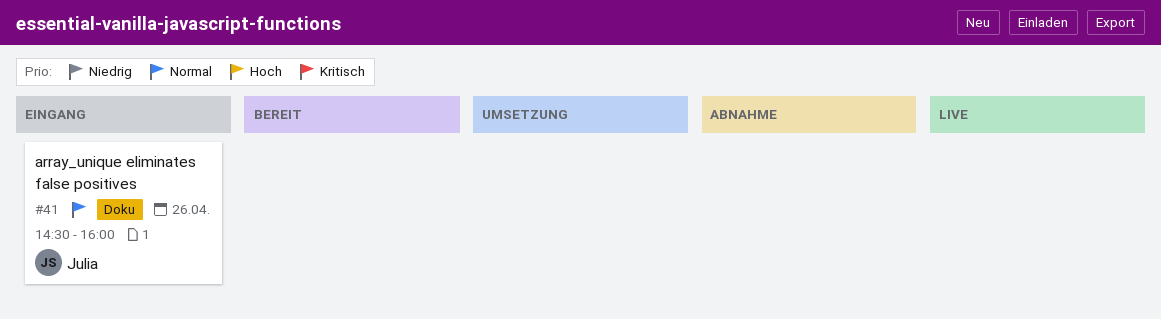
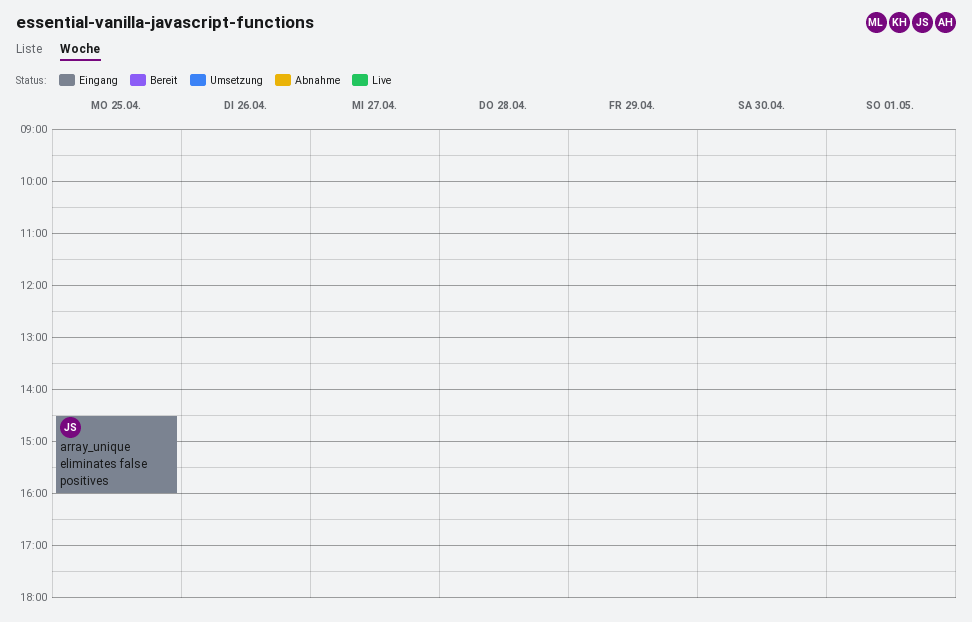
array_unique eliminates false positives, day: Apr 26 -> Apr 25

